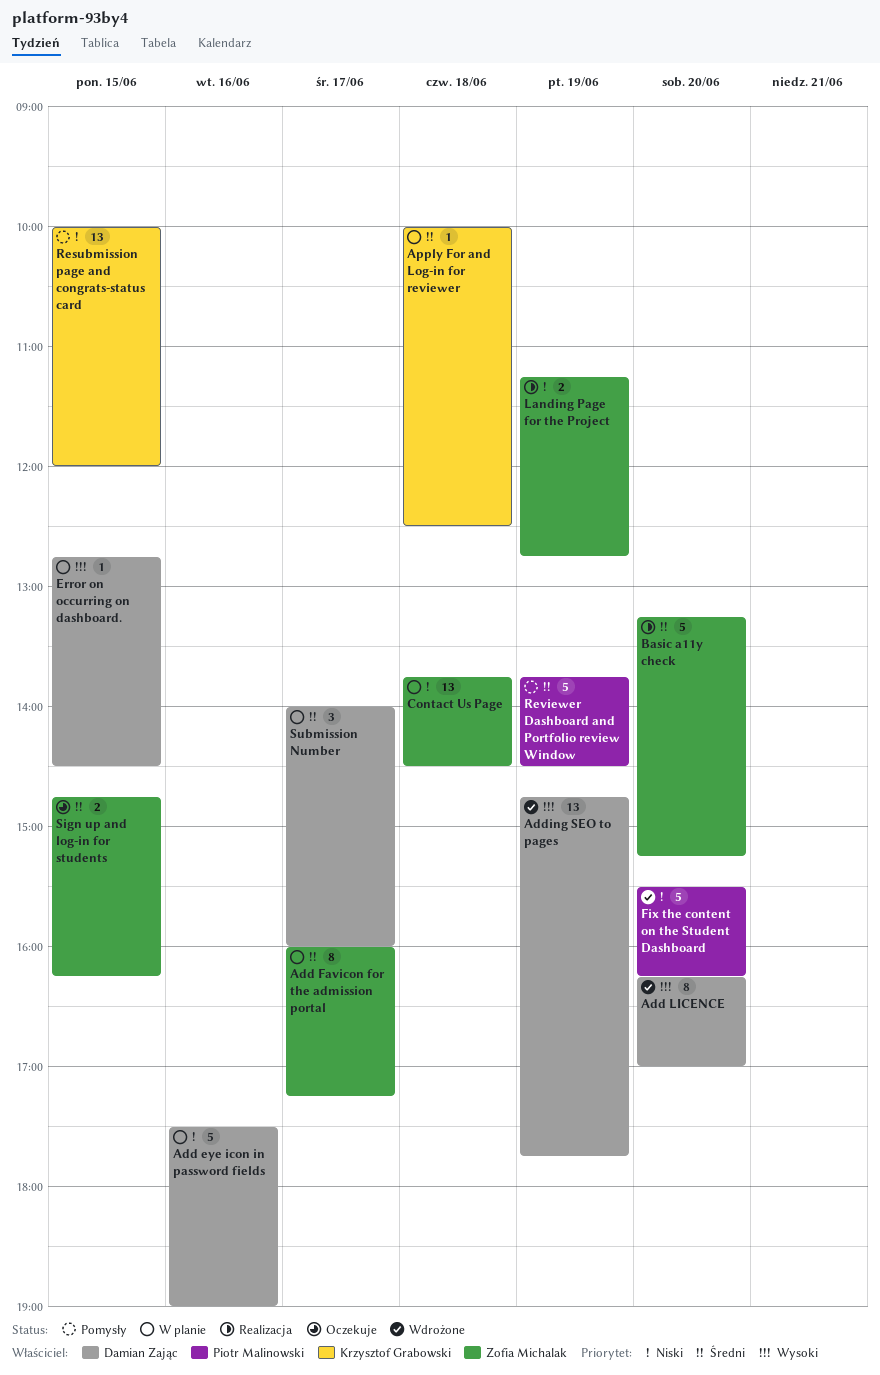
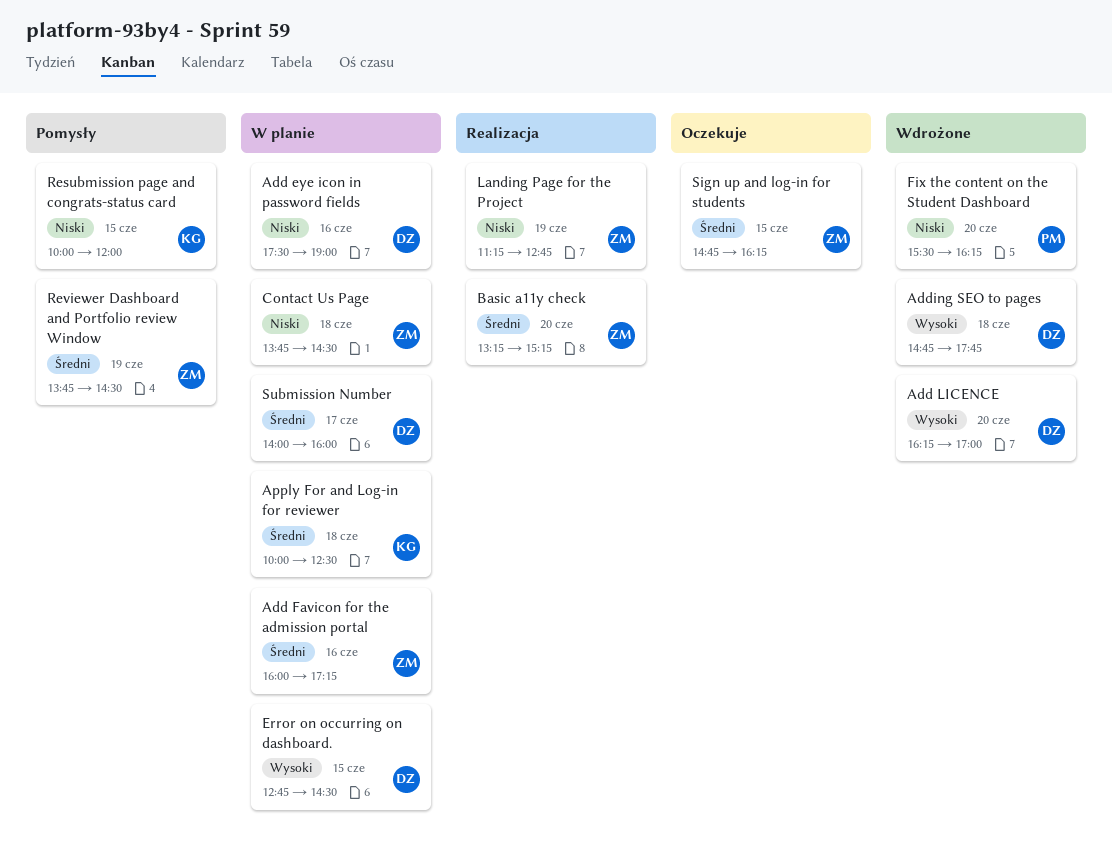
Add Favicon for the admission portal, day: Jun 17 -> Jun 16
Adding SEO to pages, day: Jun 19 -> Jun 18
Reviewer Dashboard and Portfolio review Window, owner: Piotr Malinowski -> Zofia Michalak

